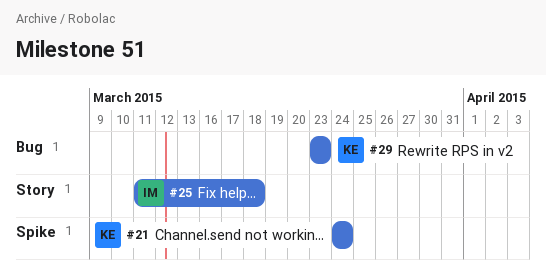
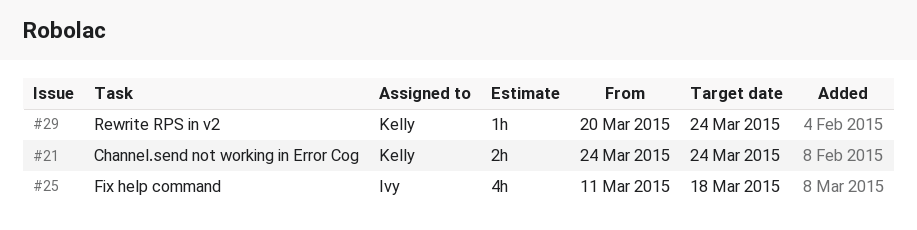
#29, start: Mar 23 -> Mar 20
#29, due: Mar 23 -> Mar 24

